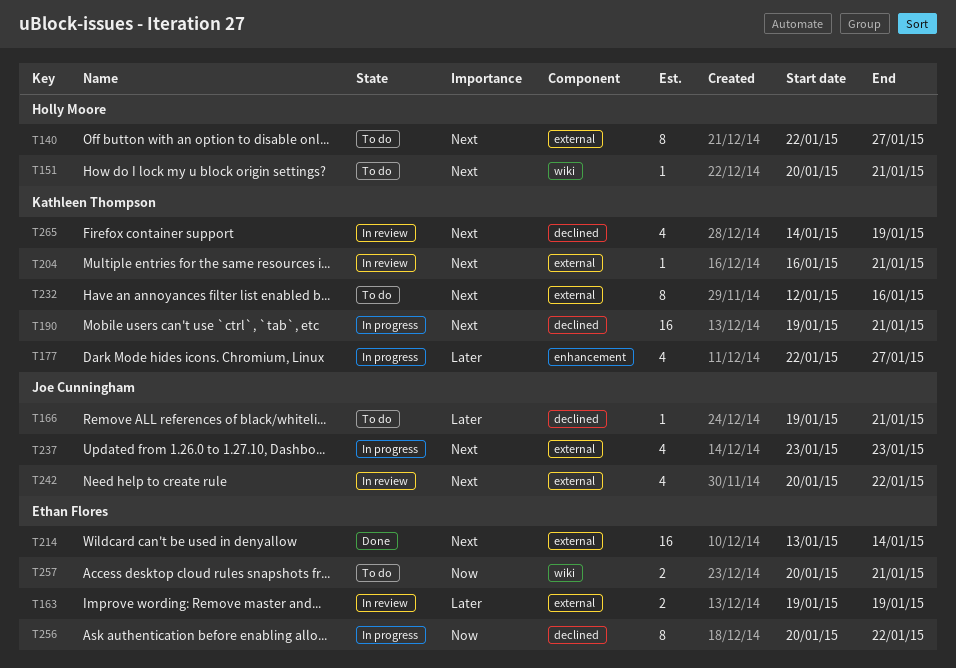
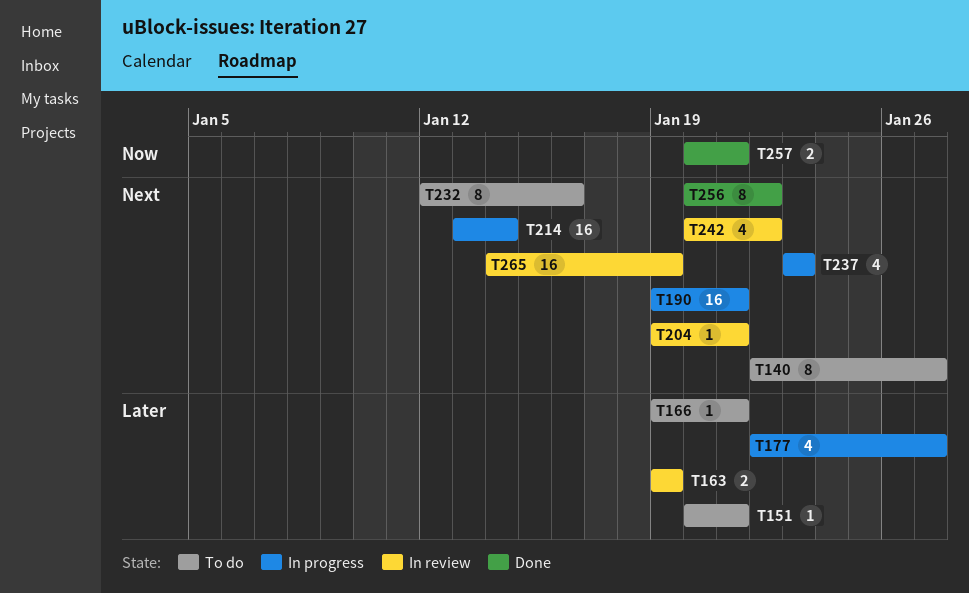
T151, priority: Next -> Later
T204, start: Jan 16 -> Jan 19
T214, status: Done -> In progress
T256, status: In progress -> Done
T256, priority: Now -> Next
T257, status: To do -> Done
T265, estimate: 4 -> 16

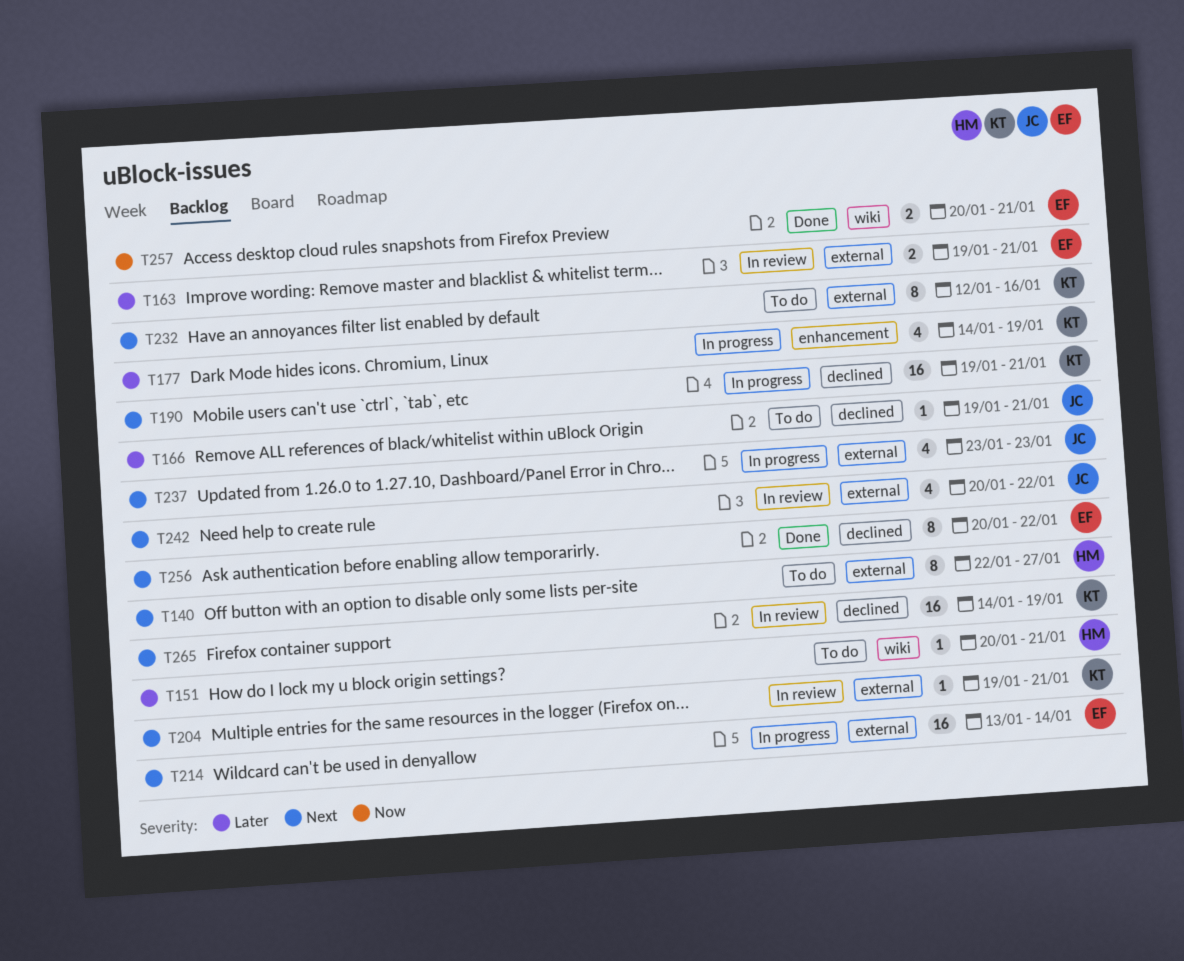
T163, due: Jan 19 -> Jan 21
T177, start: Jan 22 -> Jan 14
T177, due: Jan 27 -> Jan 19

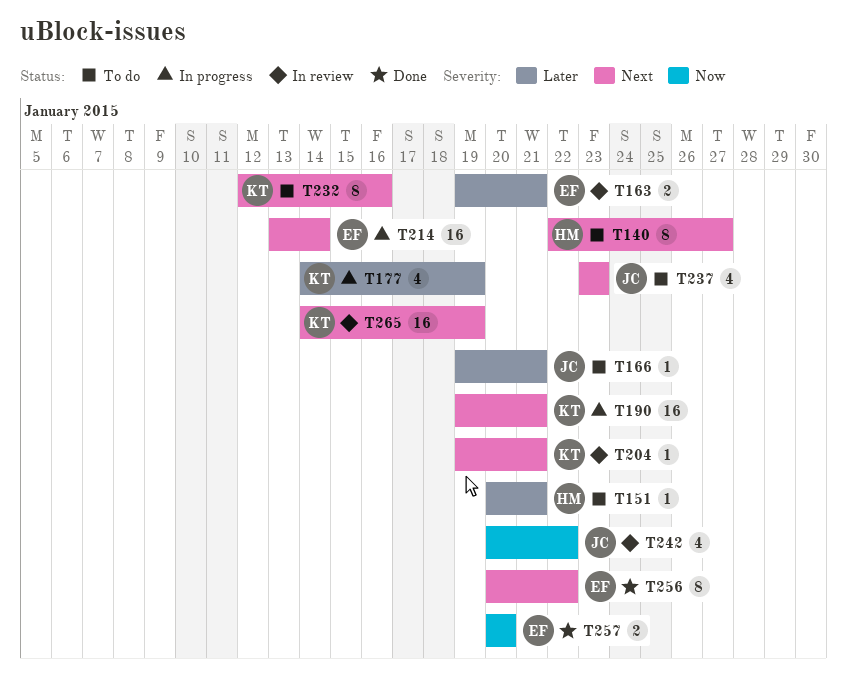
T237, status: In progress -> To do
T242, priority: Next -> Now
T257, due: Jan 21 -> Jan 20

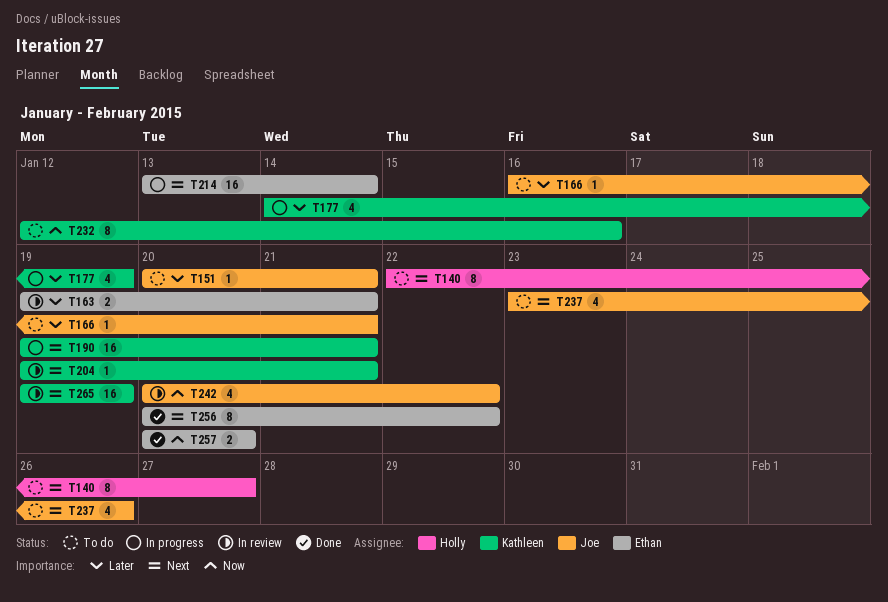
T151, owner: Holly -> Joe
T166, start: Jan 19 -> Jan 16
T232, priority: Next -> Now
T237, due: Jan 23 -> Jan 26
T265, start: Jan 14 -> Jan 19

